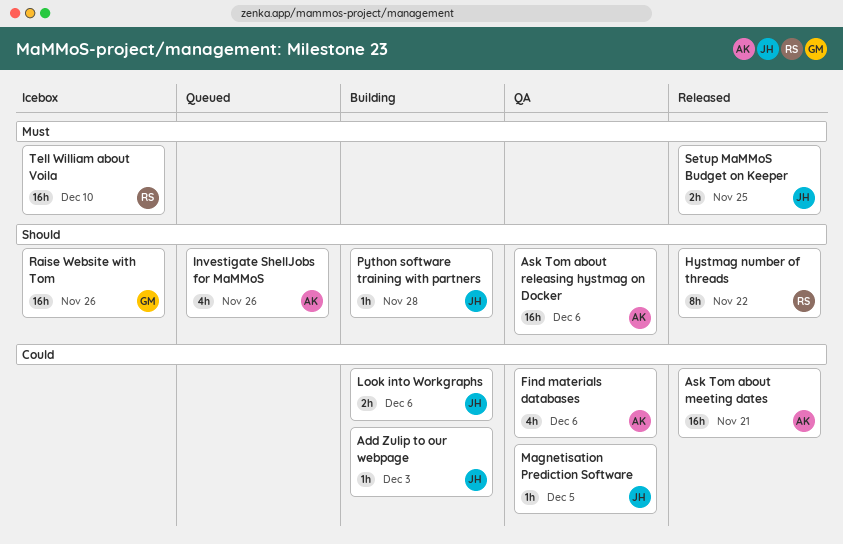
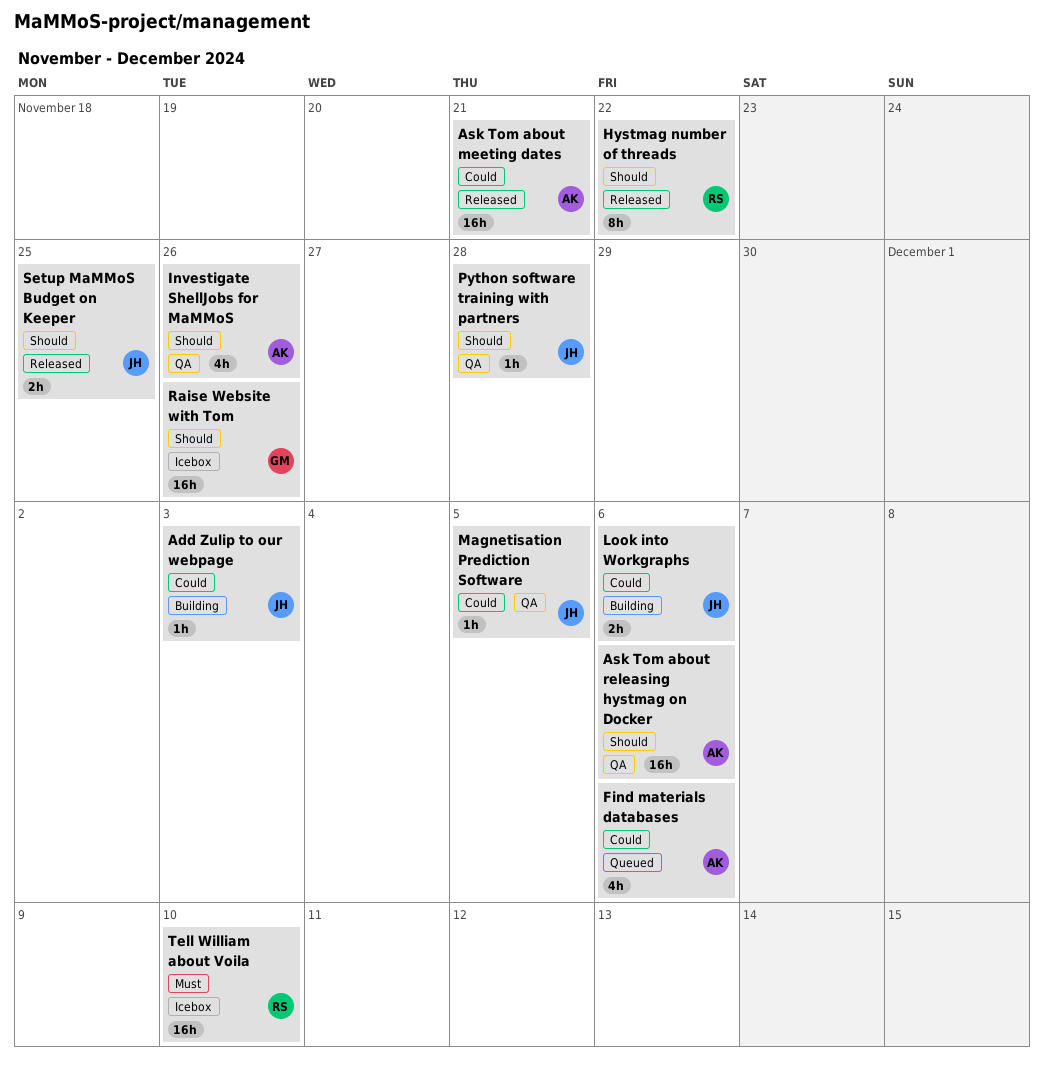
Find materials databases, status: QA -> Queued
Investigate ShellJobs for MaMMoS, status: Queued -> QA
Python software training with partners, status: Building -> QA
Setup MaMMoS Budget on Keeper, priority: Must -> Should

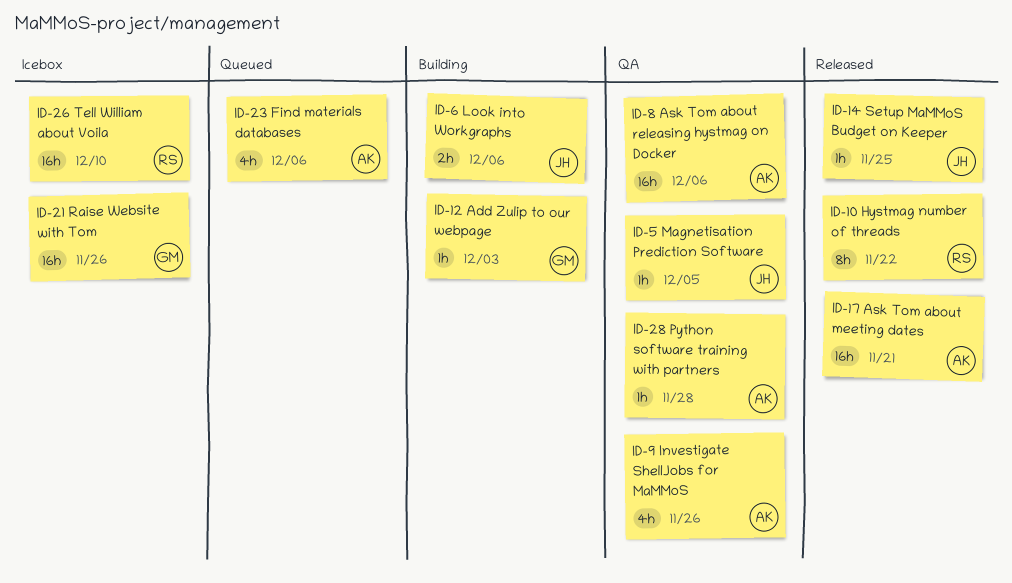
Add Zulip to our webpage, owner: JH -> GM
Python software training with partners, owner: JH -> AK
Setup MaMMoS Budget on Keeper, estimate: 2h -> 1h

